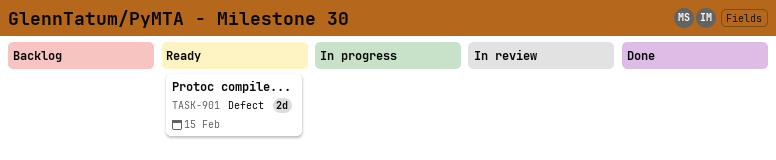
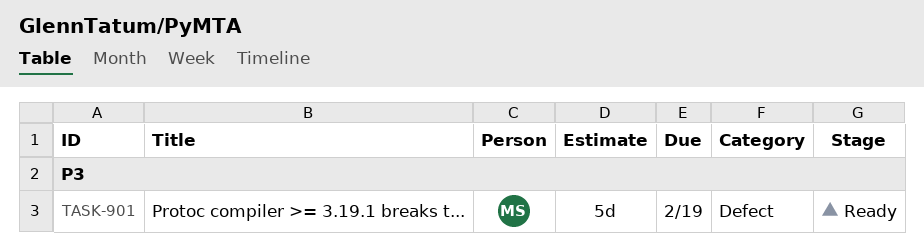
TASK-901, estimate: 2d -> 5d
TASK-901, due: Feb 15 -> Feb 19

